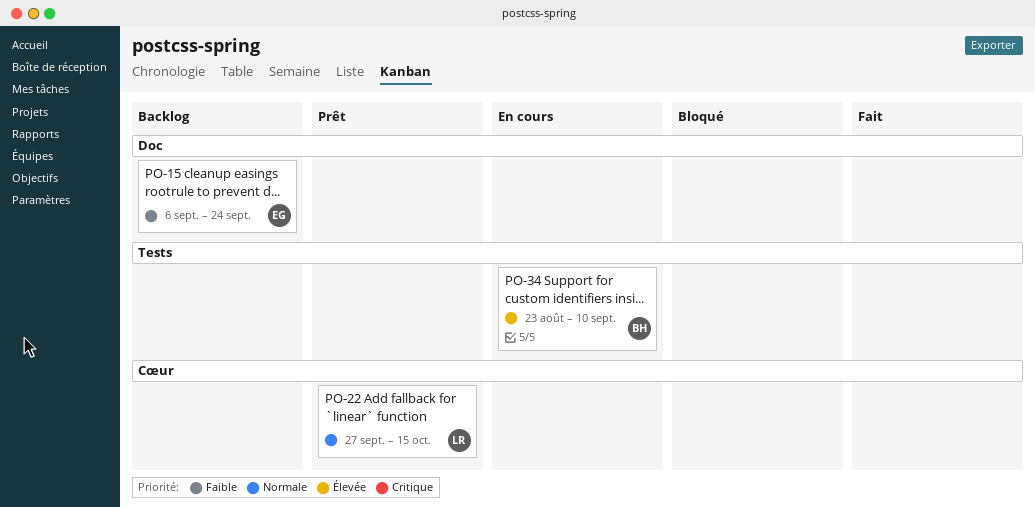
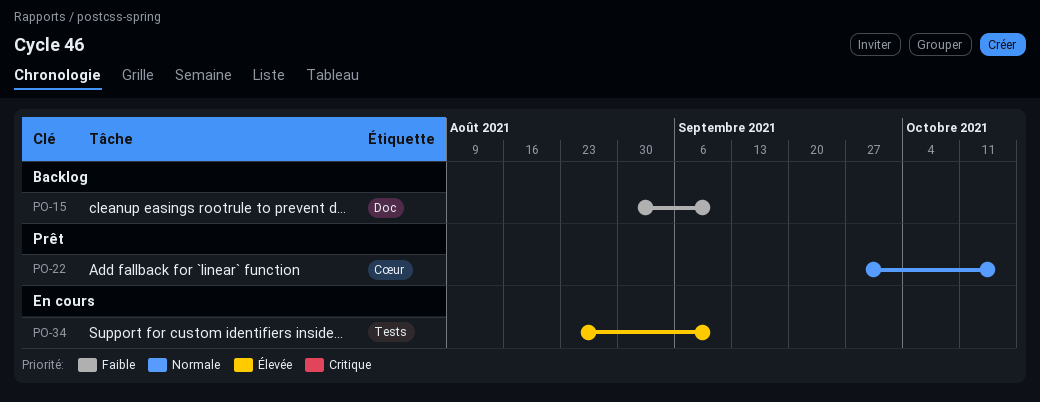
PO-15, start: Sep 6 -> Aug 30
PO-15, due: Sep 24 -> Sep 10

